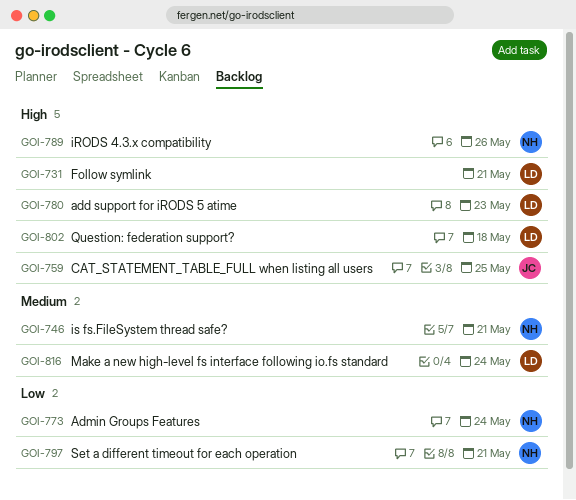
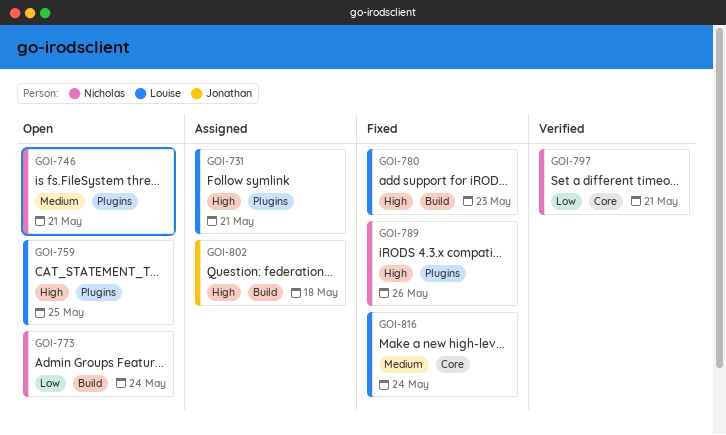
GOI-759, owner: Jonathan -> Louise
GOI-802, owner: Louise -> Jonathan

